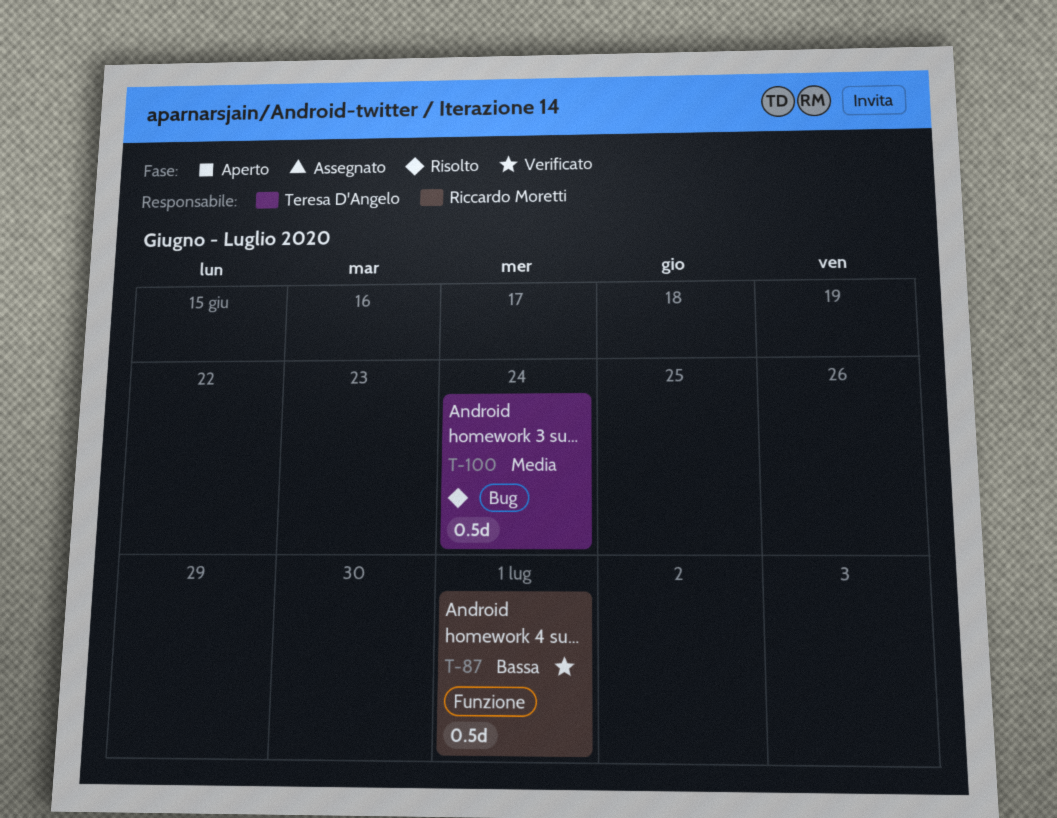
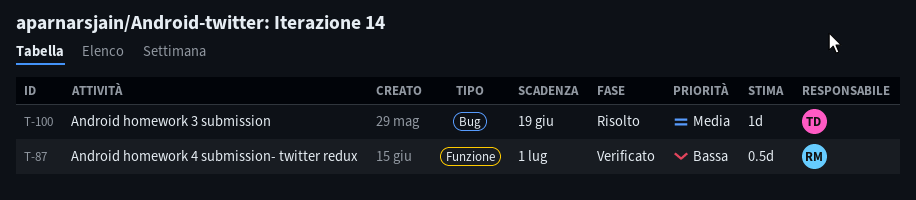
T-100, estimate: 0.5d -> 1d
T-100, due: Jun 24 -> Jun 19

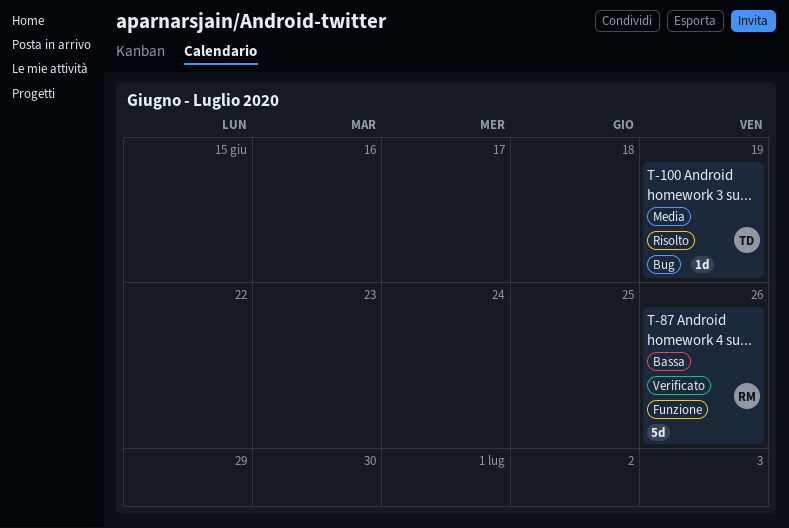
T-87, estimate: 0.5d -> 5d
T-87, due: Jul 1 -> Jun 26

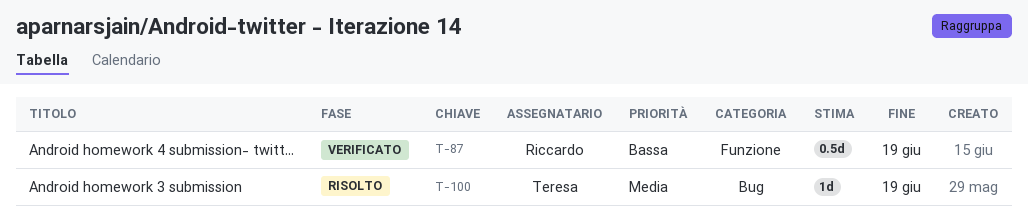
T-87, estimate: 5d -> 0.5d
T-87, due: Jun 26 -> Jun 19

